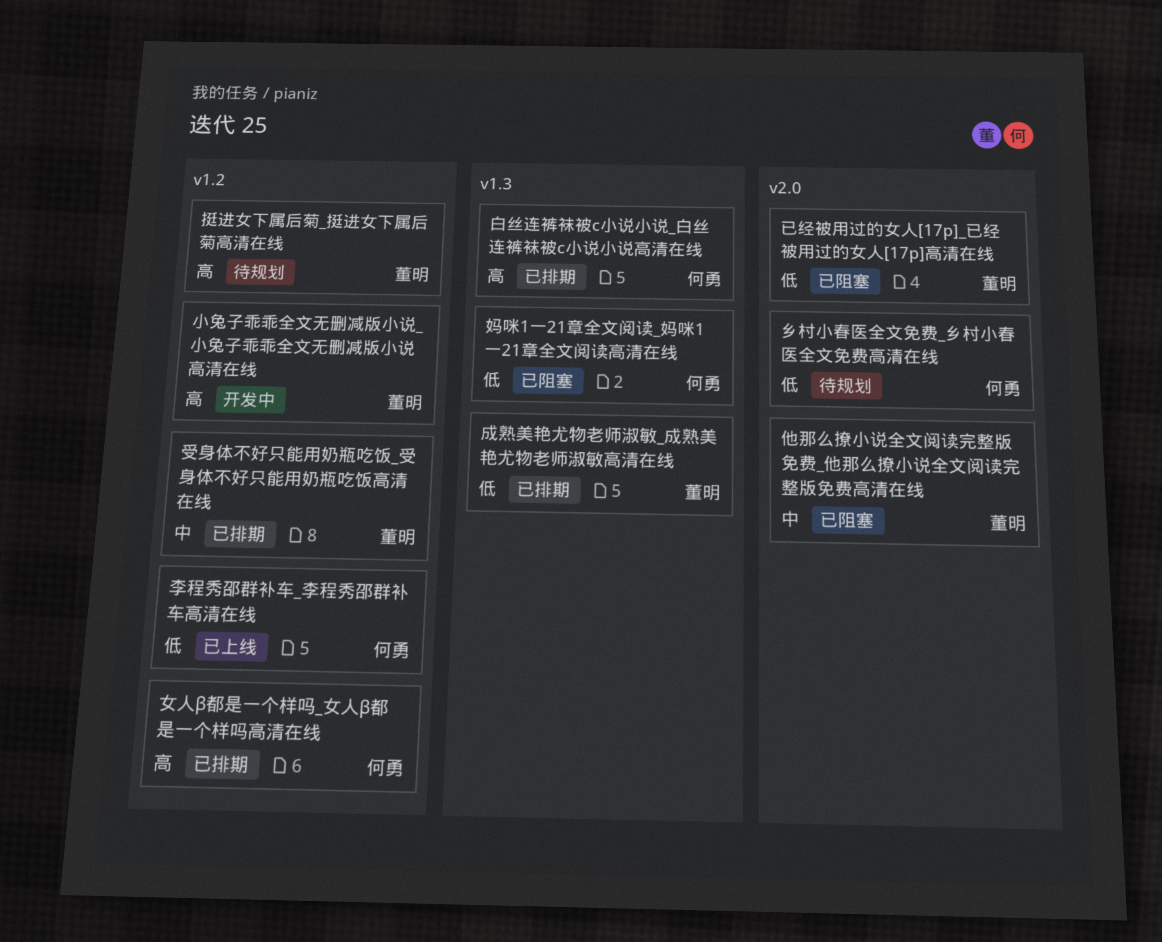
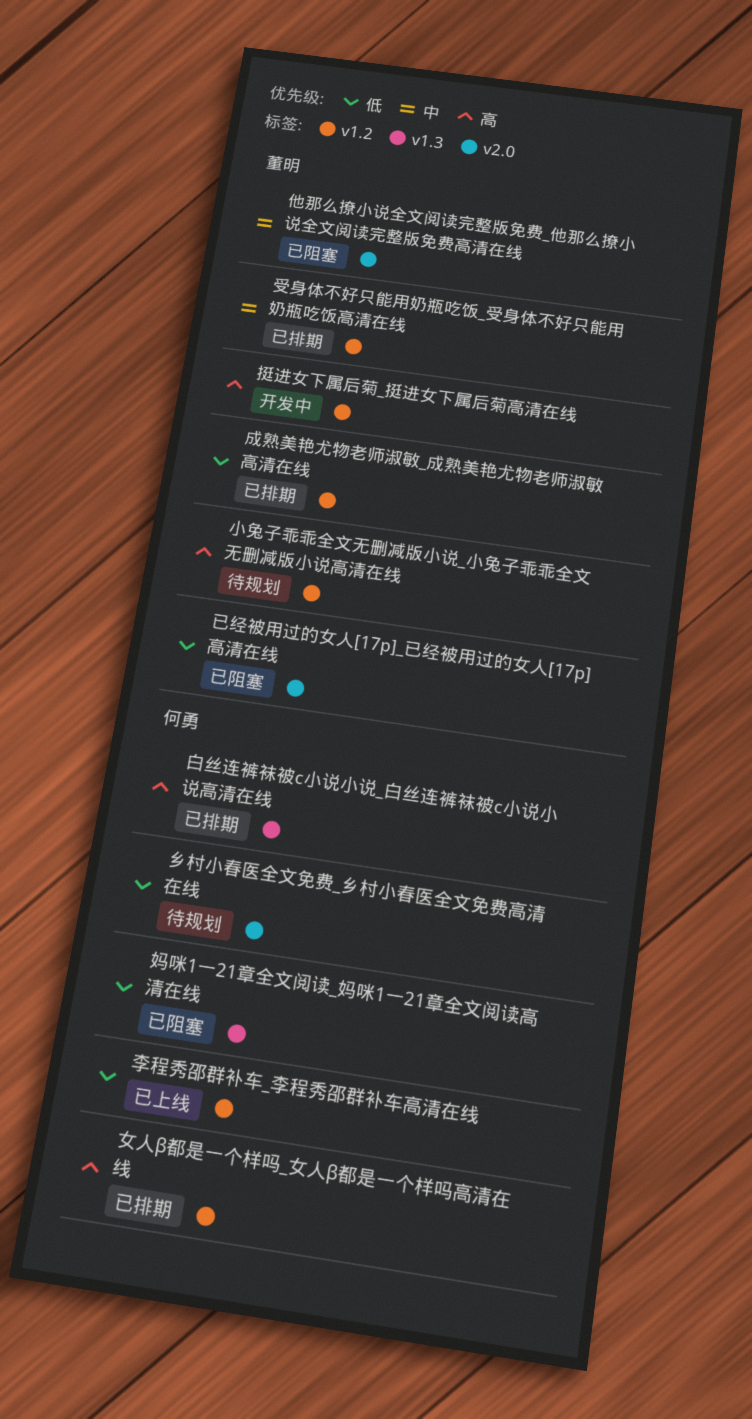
小兔子乖乖全文无删减版小说_小兔子乖乖全文无删减版小说高清在线, status: 开发中 -> 待规划
成熟美艳尤物老师淑敏_成熟美艳尤物老师淑敏高清在线, label: v1.3 -> v1.2
挺进女下属后菊_挺进女下属后菊高清在线, status: 待规划 -> 开发中

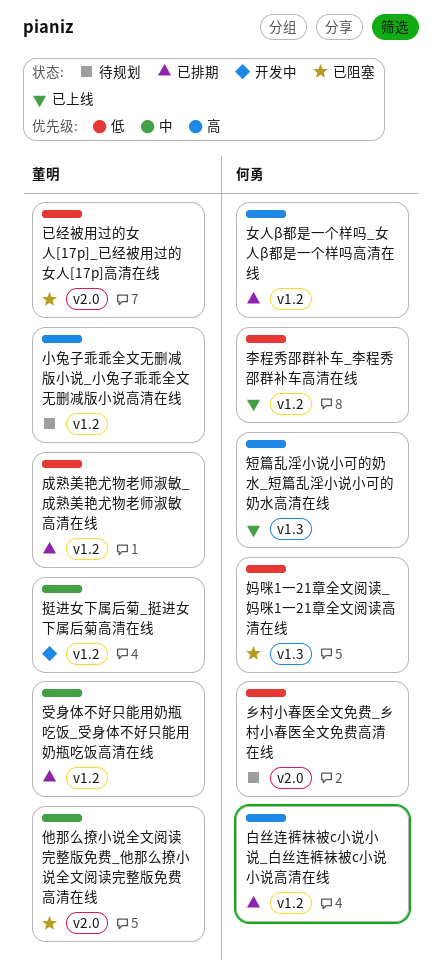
挺进女下属后菊_挺进女下属后菊高清在线, priority: 高 -> 中
白丝连裤袜被c小说小说_白丝连裤袜被c小说小说高清在线, label: v1.3 -> v1.2
短篇乱淫小说小可的奶水_短篇乱淫小说小可的奶水高清在线: none -> present

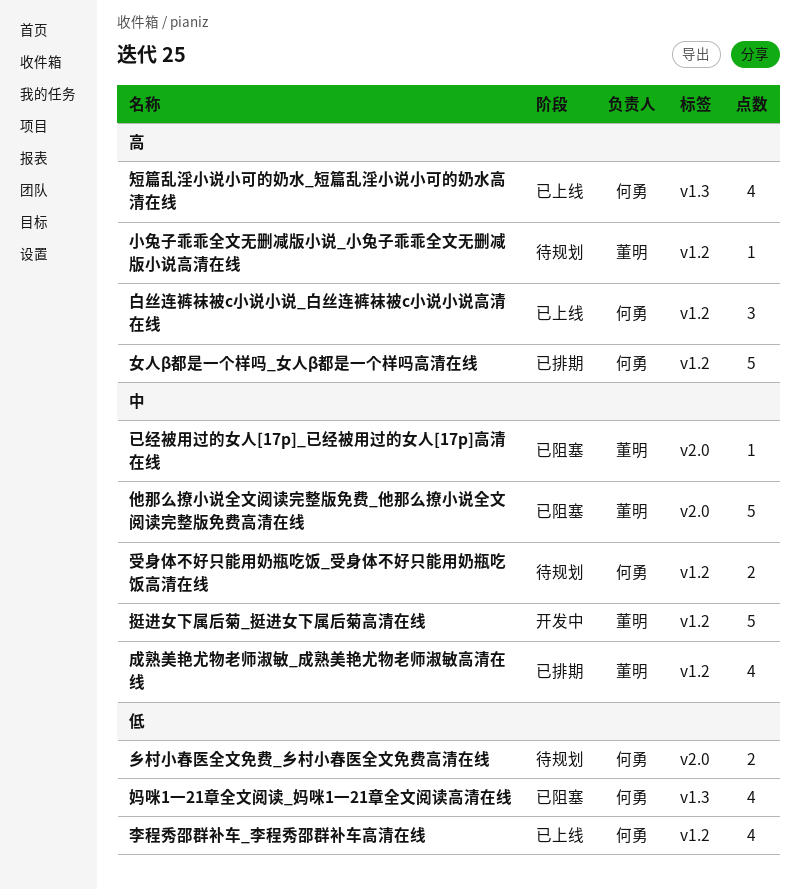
受身体不好只能用奶瓶吃饭_受身体不好只能用奶瓶吃饭高清在线, status: 已排期 -> 待规划
受身体不好只能用奶瓶吃饭_受身体不好只能用奶瓶吃饭高清在线, owner: 董明 -> 何勇
已经被用过的女人[17p]_已经被用过的女人[17p]高清在线, priority: 低 -> 中
成熟美艳尤物老师淑敏_成熟美艳尤物老师淑敏高清在线, priority: 低 -> 中
白丝连裤袜被c小说小说_白丝连裤袜被c小说小说高清在线, status: 已排期 -> 已上线

